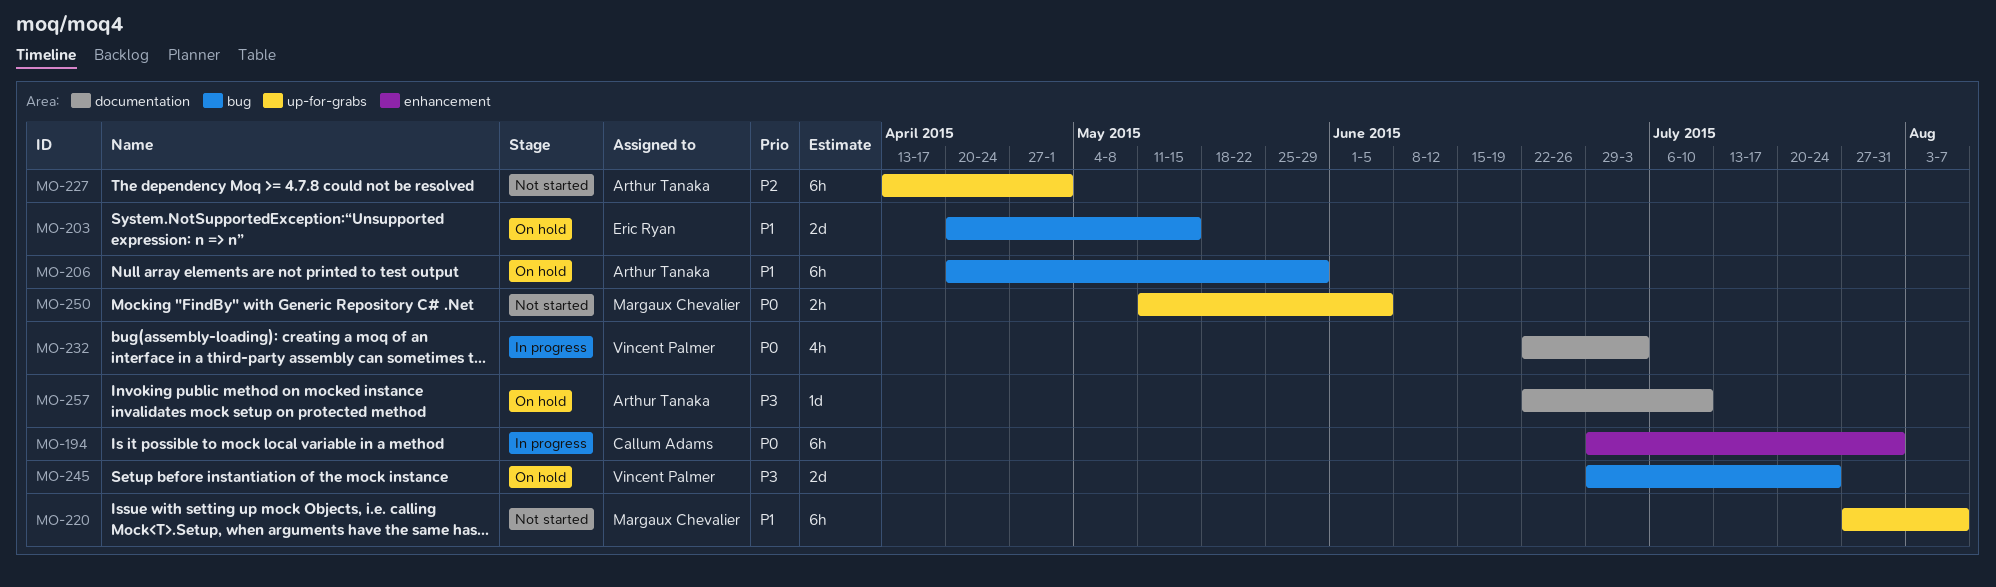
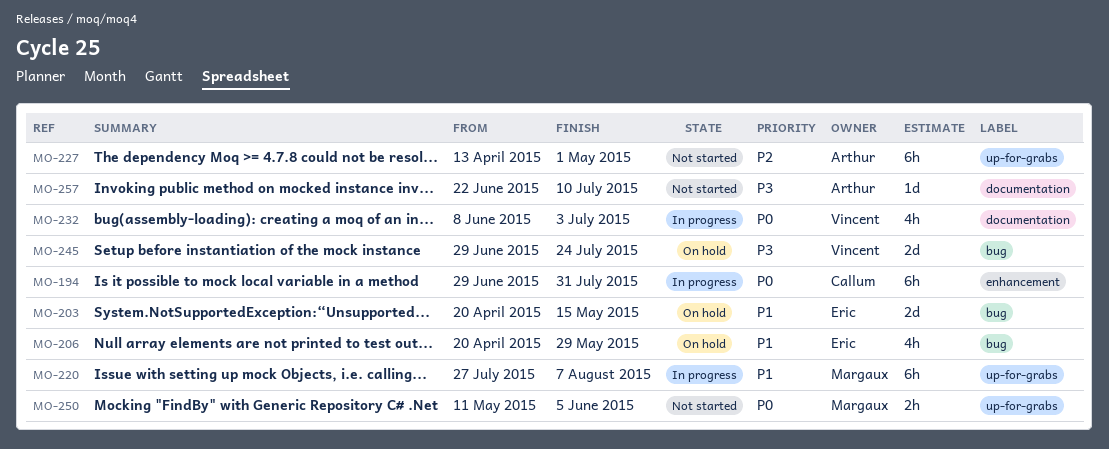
MO-206, owner: Arthur Tanaka -> Eric Ryan
MO-206, estimate: 6h -> 4h
MO-220, status: Not started -> In progress
MO-232, start: Jun 22 -> Jun 8
MO-257, status: On hold -> Not started

